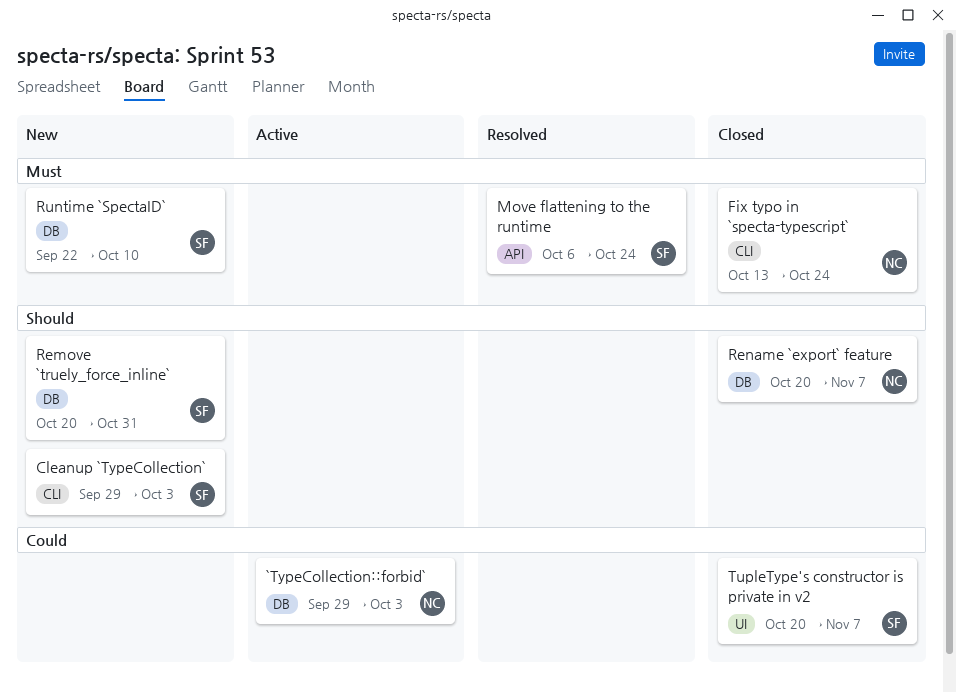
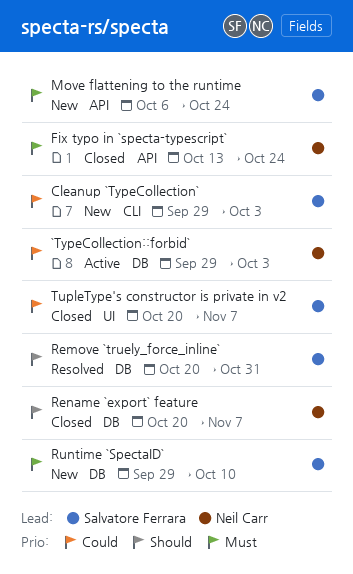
Cleanup `TypeCollection`, priority: Should -> Could
Fix typo in `specta-typescript`, label: CLI -> API
Move flattening to the runtime, status: Resolved -> New
Remove `truely_force_inline`, status: New -> Resolved
Runtime `SpectaID`, start: Sep 22 -> Sep 29

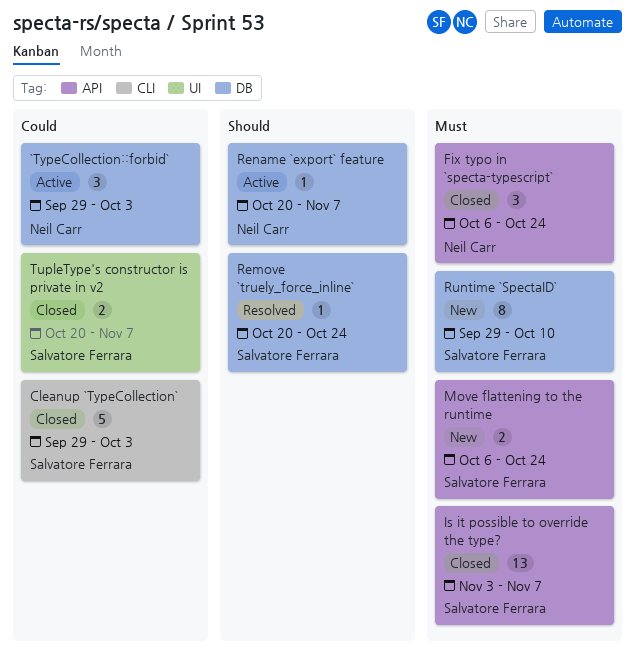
Cleanup `TypeCollection`, status: New -> Closed
Fix typo in `specta-typescript`, start: Oct 13 -> Oct 6
Is it possible to override the type?: none -> present
Remove `truely_force_inline`, due: Oct 31 -> Oct 24
Rename `export` feature, status: Closed -> Active

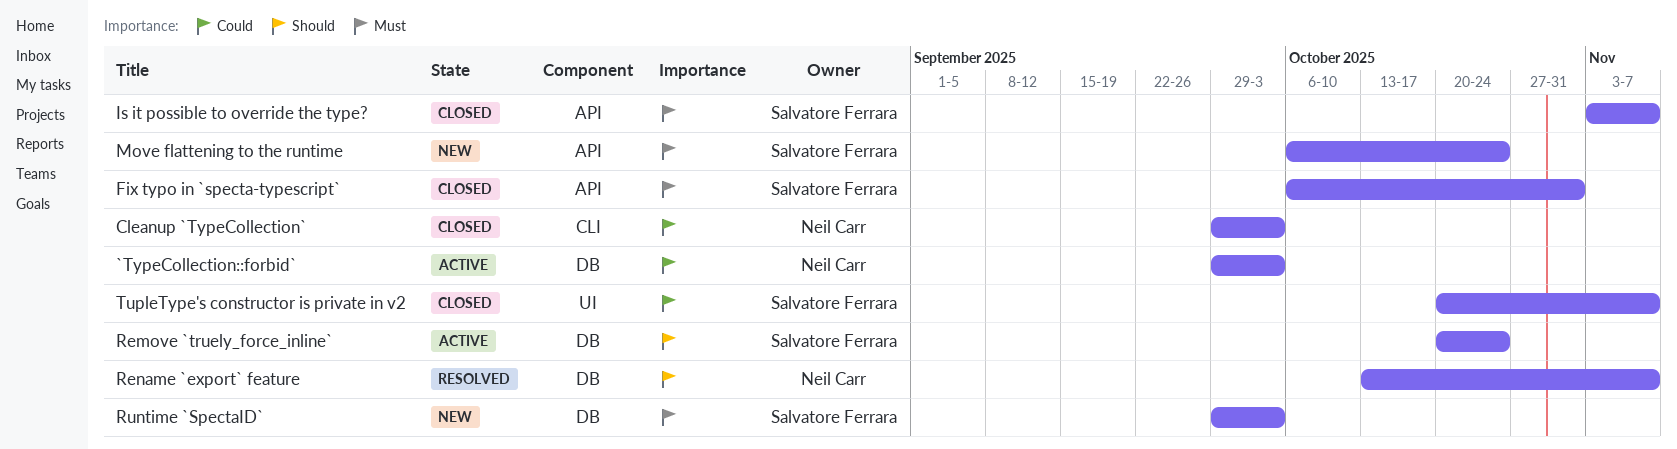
Cleanup `TypeCollection`, owner: Salvatore Ferrara -> Neil Carr
Fix typo in `specta-typescript`, owner: Neil Carr -> Salvatore Ferrara
Fix typo in `specta-typescript`, due: Oct 24 -> Oct 31
Remove `truely_force_inline`, status: Resolved -> Active
Rename `export` feature, status: Active -> Resolved
Rename `export` feature, start: Oct 20 -> Oct 13
Runtime `SpectaID`, due: Oct 10 -> Oct 3

